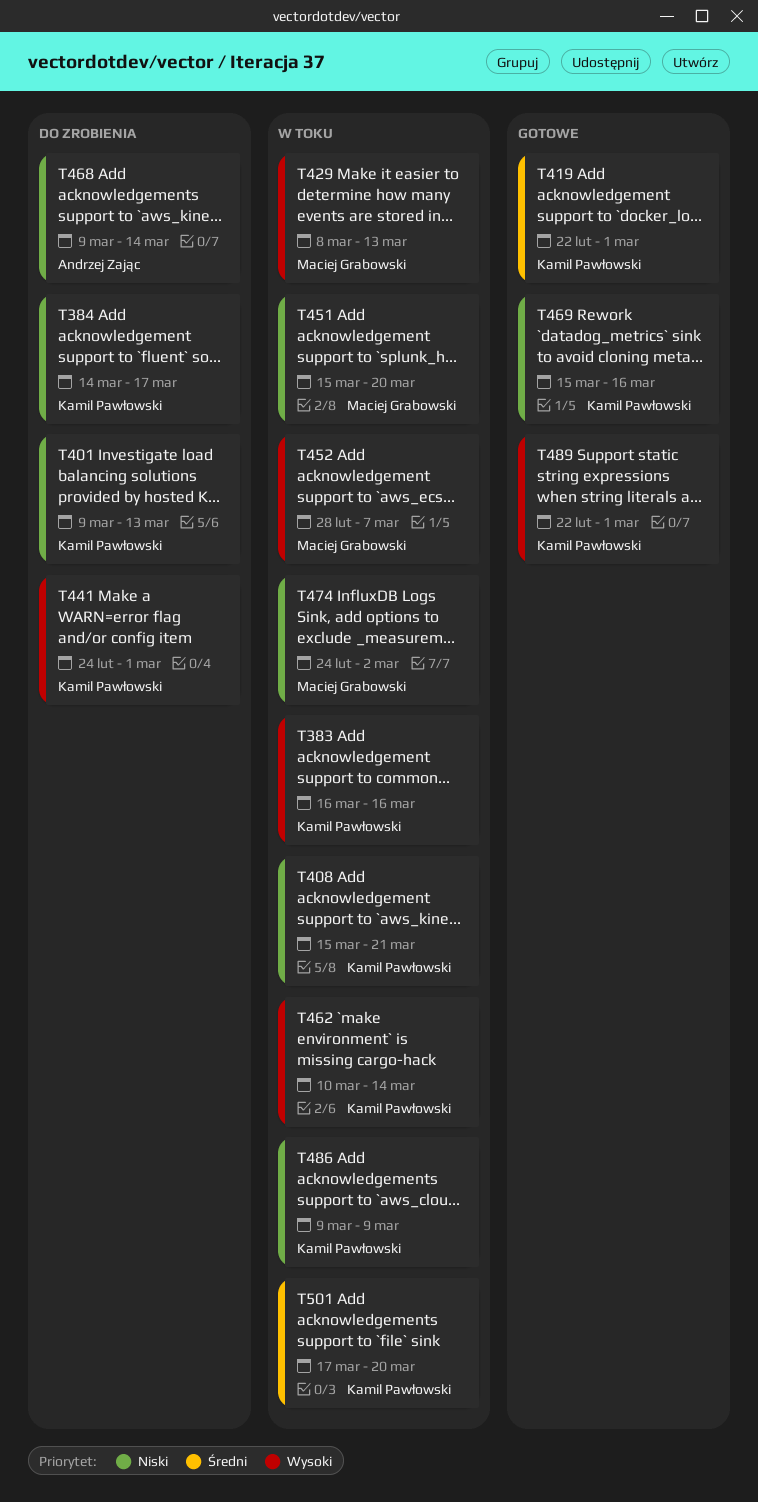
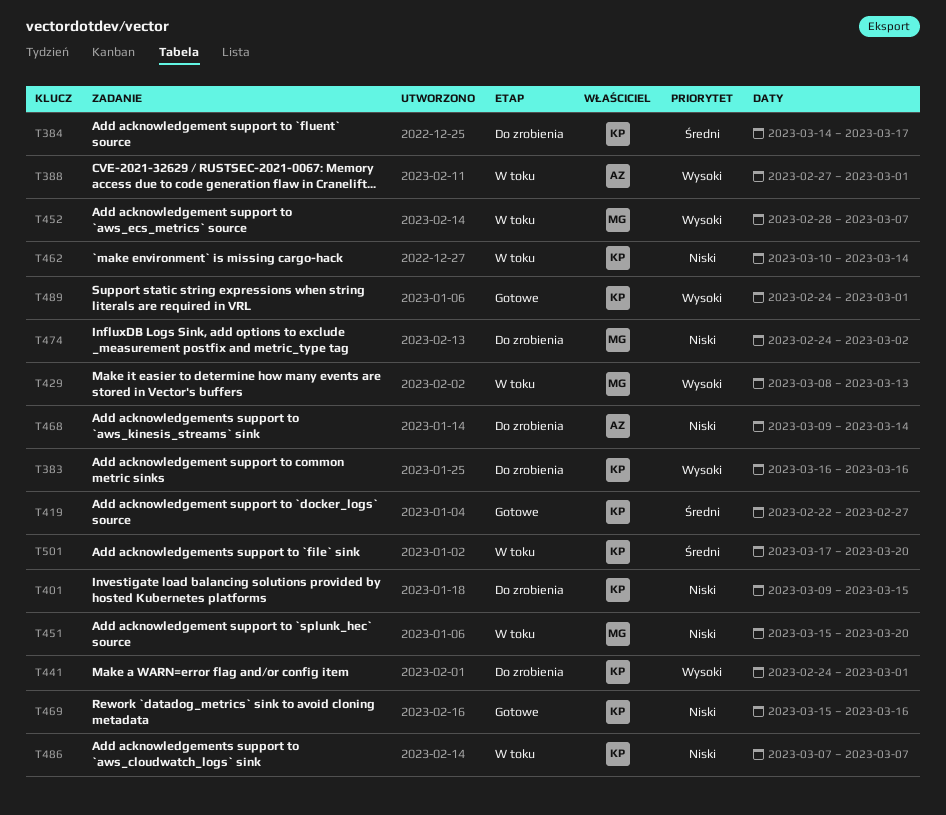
T383, status: W toku -> Do zrobienia
T384, priority: Niski -> Średni
T388: none -> present
T401, due: Mar 13 -> Mar 15
T408: present -> none
T419, due: Mar 1 -> Feb 27
T462, priority: Wysoki -> Niski
T474, status: W toku -> Do zrobienia
T486, start: Mar 9 -> Mar 7
T486, due: Mar 9 -> Mar 7
T489, start: Feb 22 -> Feb 24

